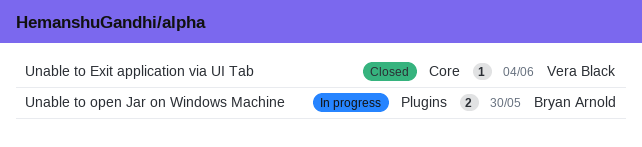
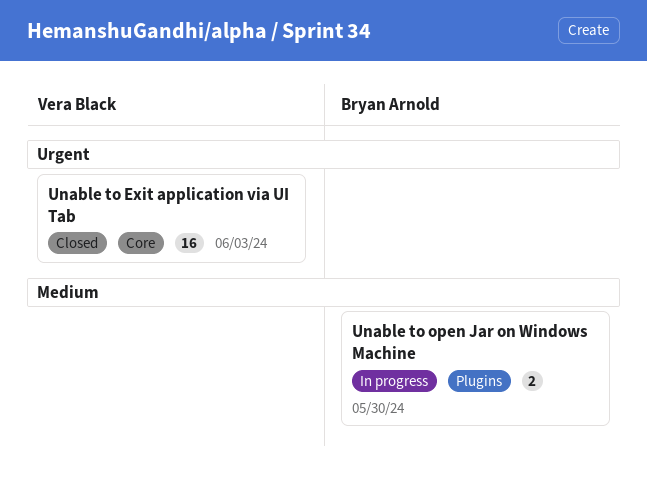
Unable to Exit application via UI Tab, estimate: 1 -> 16
Unable to Exit application via UI Tab, due: Jun 4 -> Jun 3

